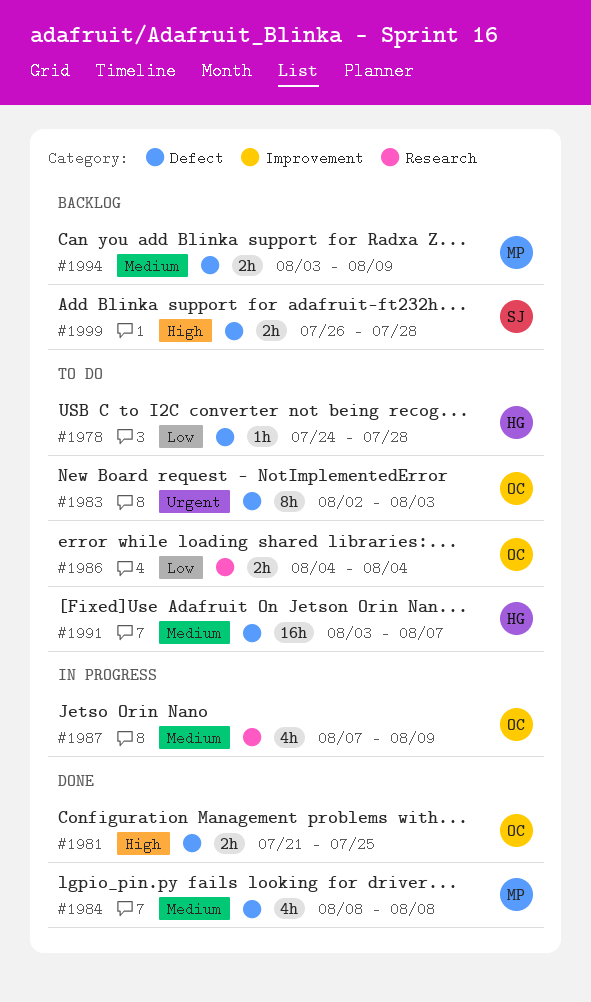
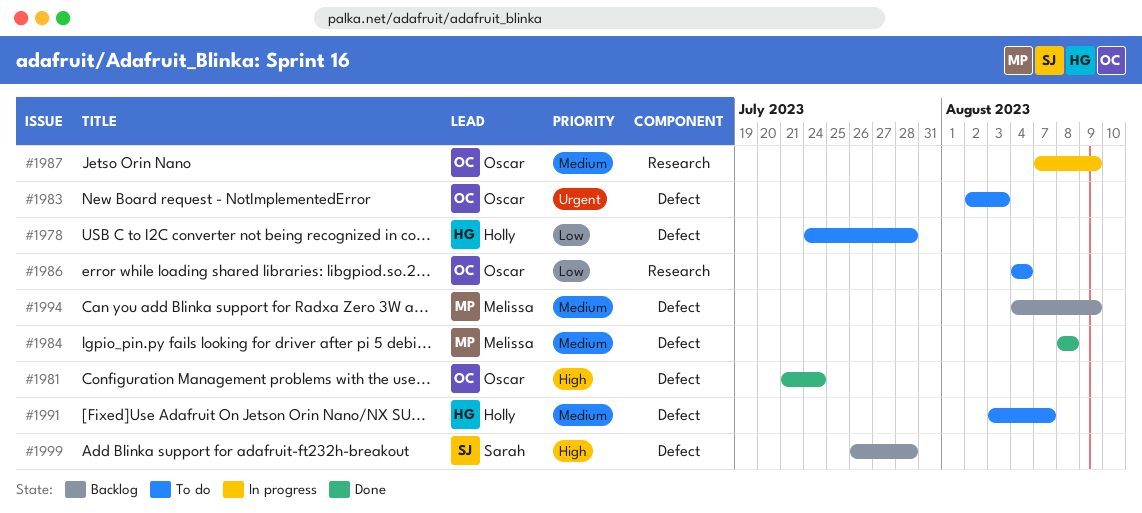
#1981, due: Jul 25 -> Jul 24
#1994, start: Aug 3 -> Aug 4

